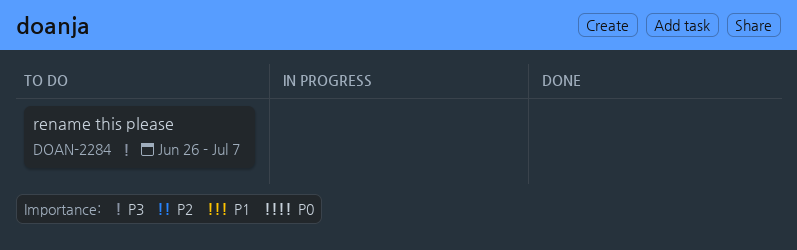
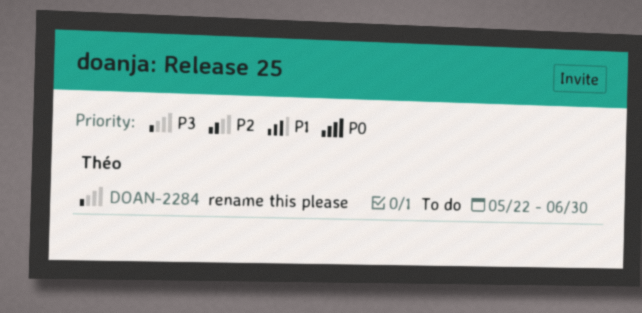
DOAN-2284, start: Jun 26 -> May 22
DOAN-2284, due: Jul 7 -> Jun 30

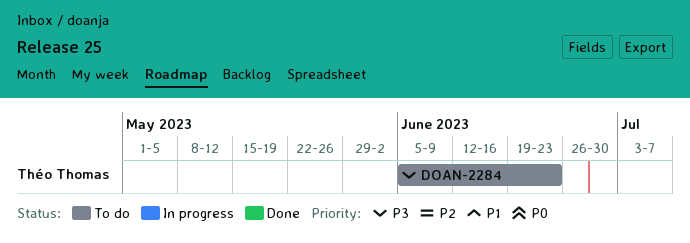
DOAN-2284, start: May 22 -> Jun 5
DOAN-2284, due: Jun 30 -> Jun 23

